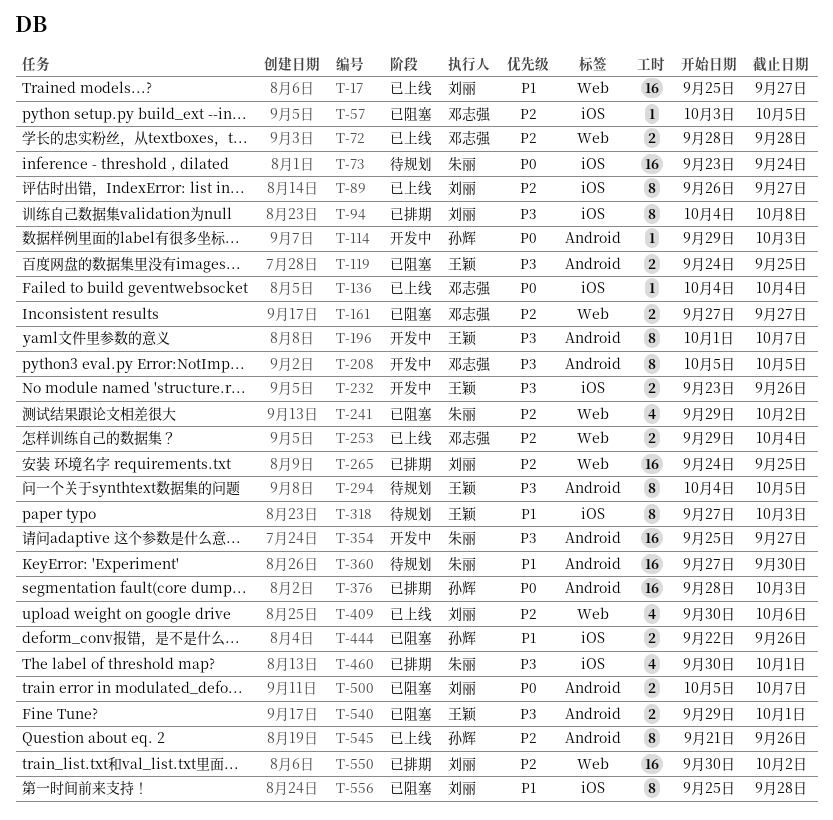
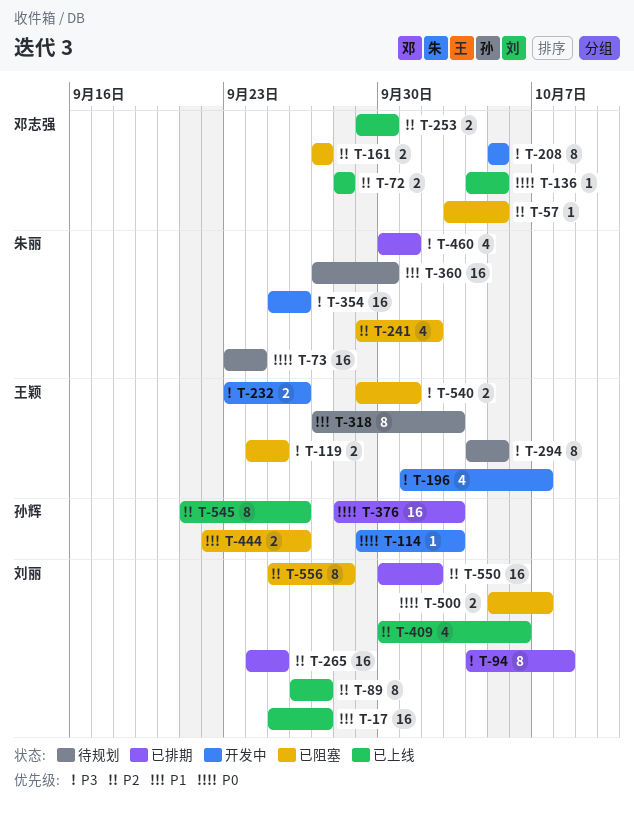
T-136, due: Oct 4 -> Oct 5
T-196, estimate: 8 -> 4
T-253, due: Oct 4 -> Sep 30
T-354, due: Sep 27 -> Sep 26
T-556, priority: P1 -> P2

